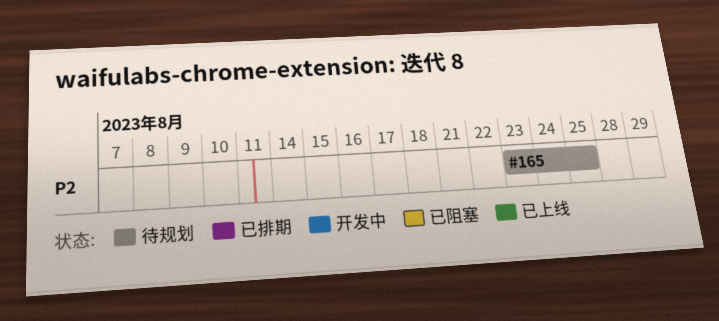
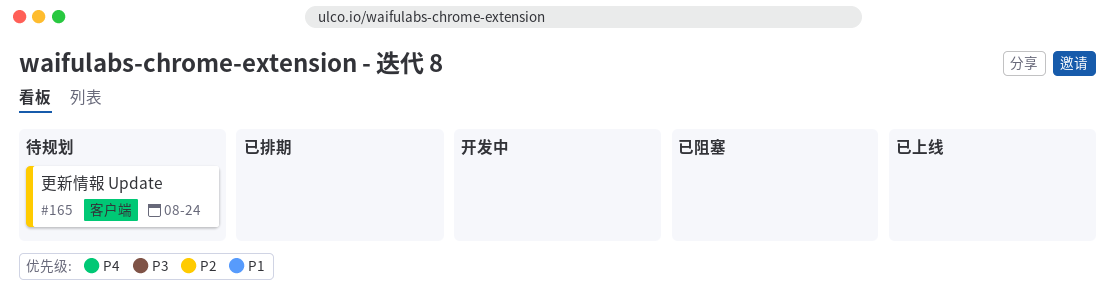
#165, due: Aug 25 -> Aug 24

